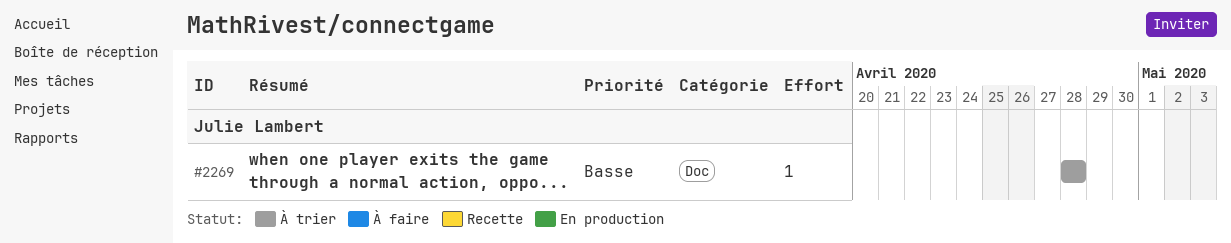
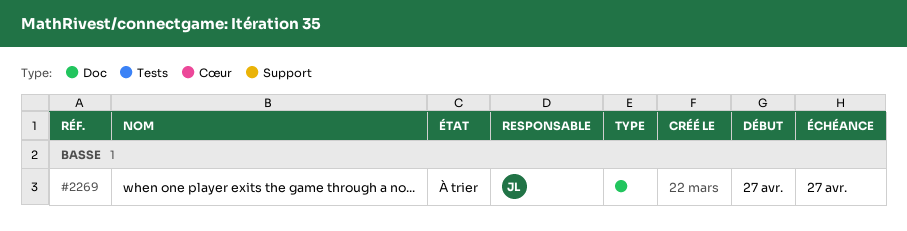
#2269, start: Apr 28 -> Apr 27
#2269, due: Apr 28 -> Apr 27

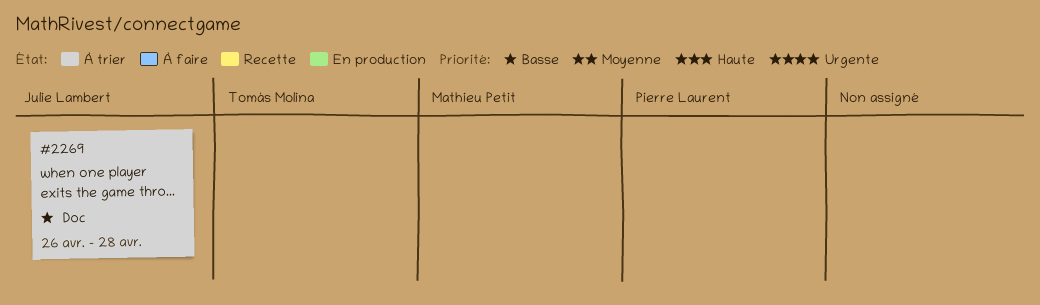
#2269, start: Apr 27 -> Apr 26
#2269, due: Apr 27 -> Apr 28

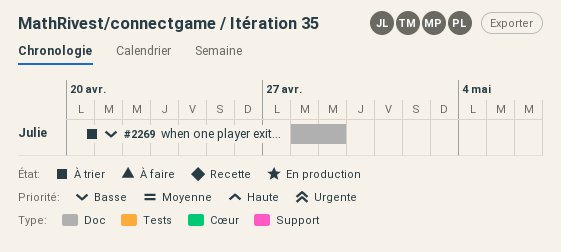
#2269, start: Apr 26 -> Apr 28
#2269, due: Apr 28 -> Apr 29

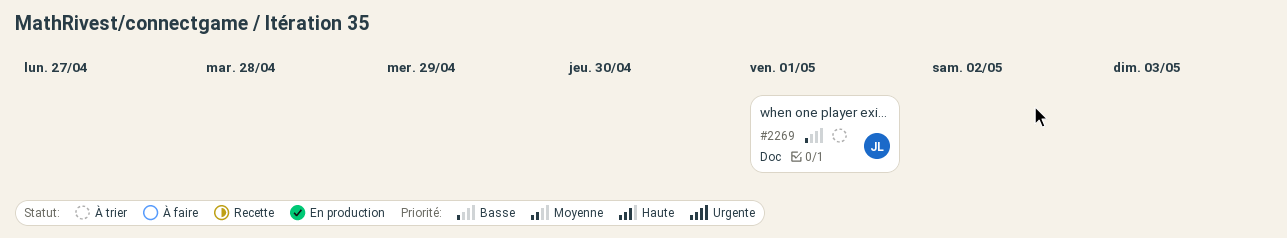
#2269, due: Apr 29 -> May 1

